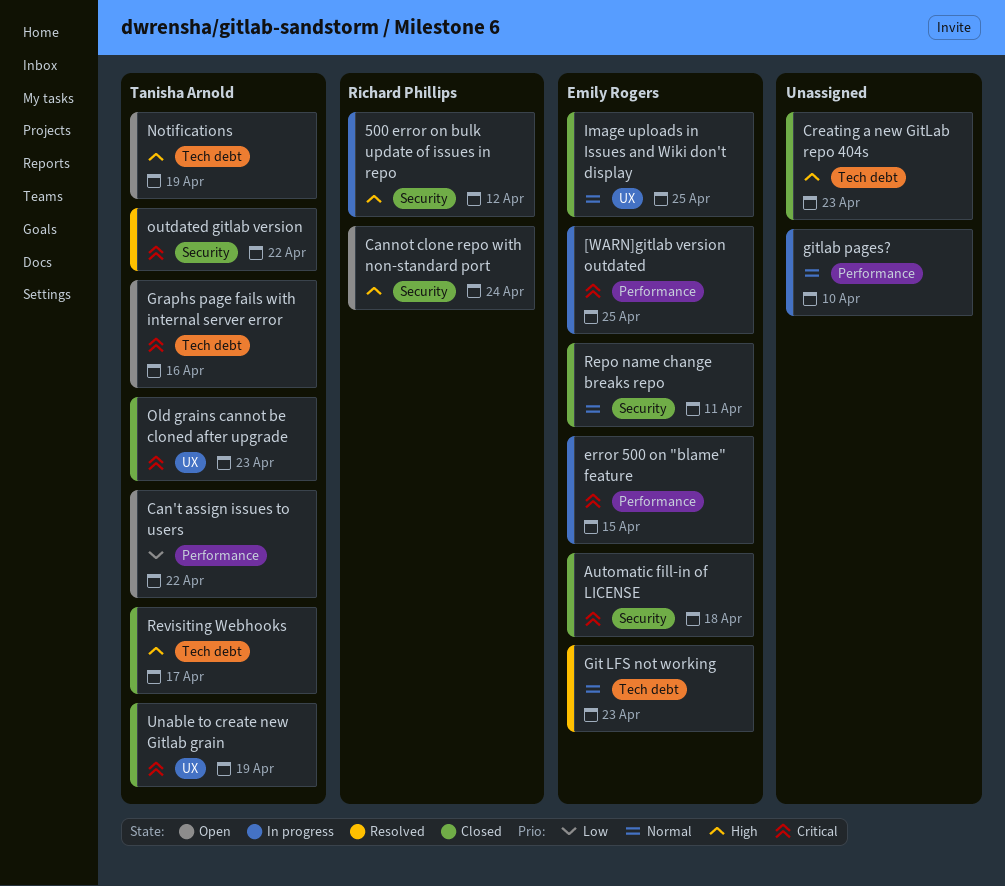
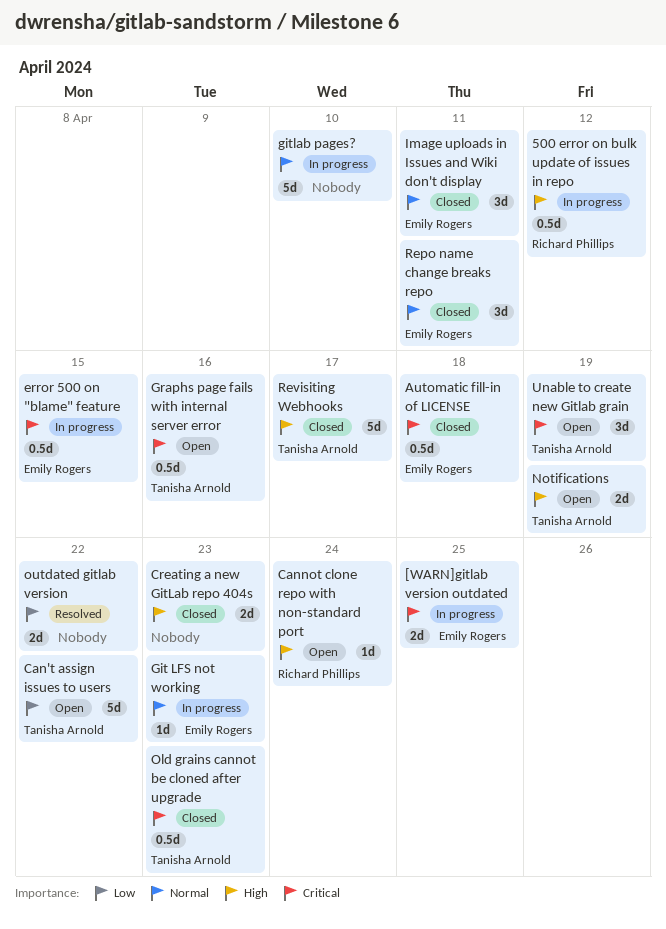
Git LFS not working, status: Resolved -> In progress
Image uploads in Issues and Wiki don't display, due: Apr 25 -> Apr 11
outdated gitlab version, owner: Tanisha Arnold -> none
outdated gitlab version, priority: Critical -> Low
Unable to create new Gitlab grain, status: Closed -> Open

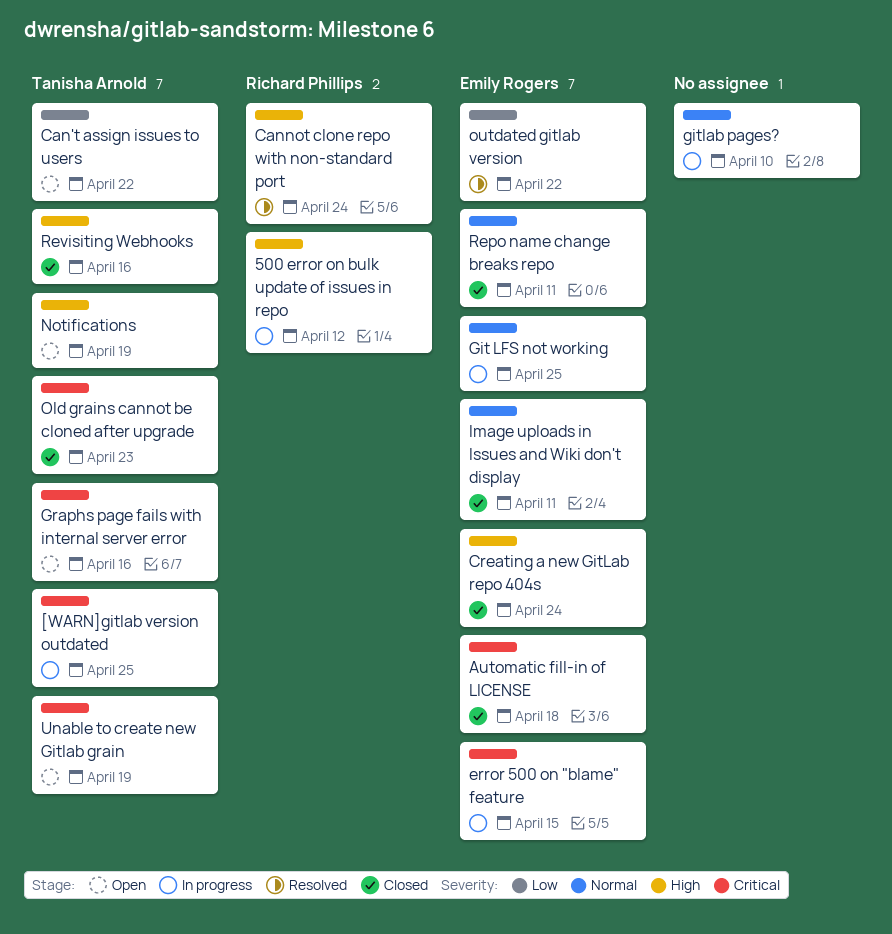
[WARN]gitlab version outdated, owner: Emily Rogers -> Tanisha Arnold
Cannot clone repo with non-standard port, status: Open -> Resolved
Creating a new GitLab repo 404s, owner: none -> Emily Rogers
Creating a new GitLab repo 404s, due: Apr 23 -> Apr 24
Git LFS not working, due: Apr 23 -> Apr 25
outdated gitlab version, owner: none -> Emily Rogers
Revisiting Webhooks, due: Apr 17 -> Apr 16

